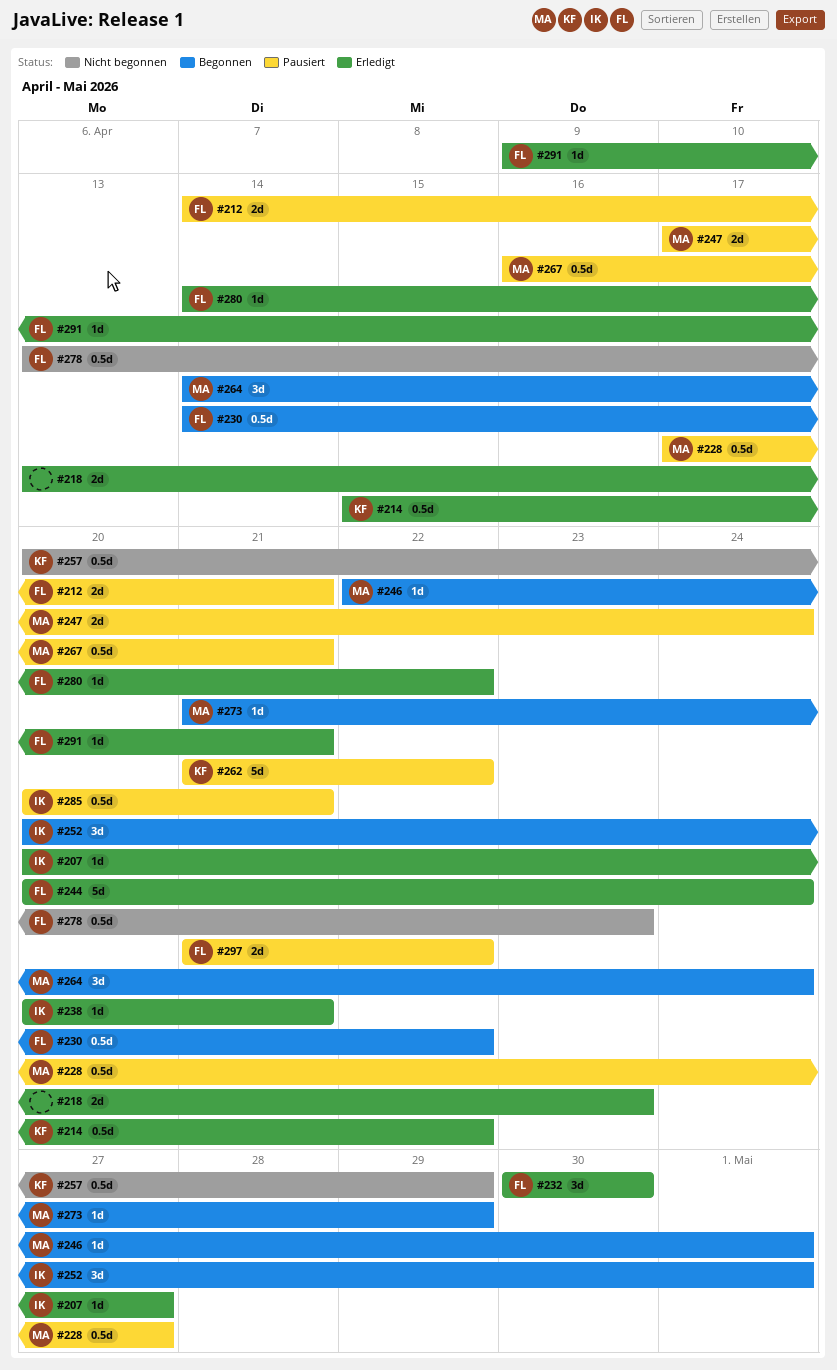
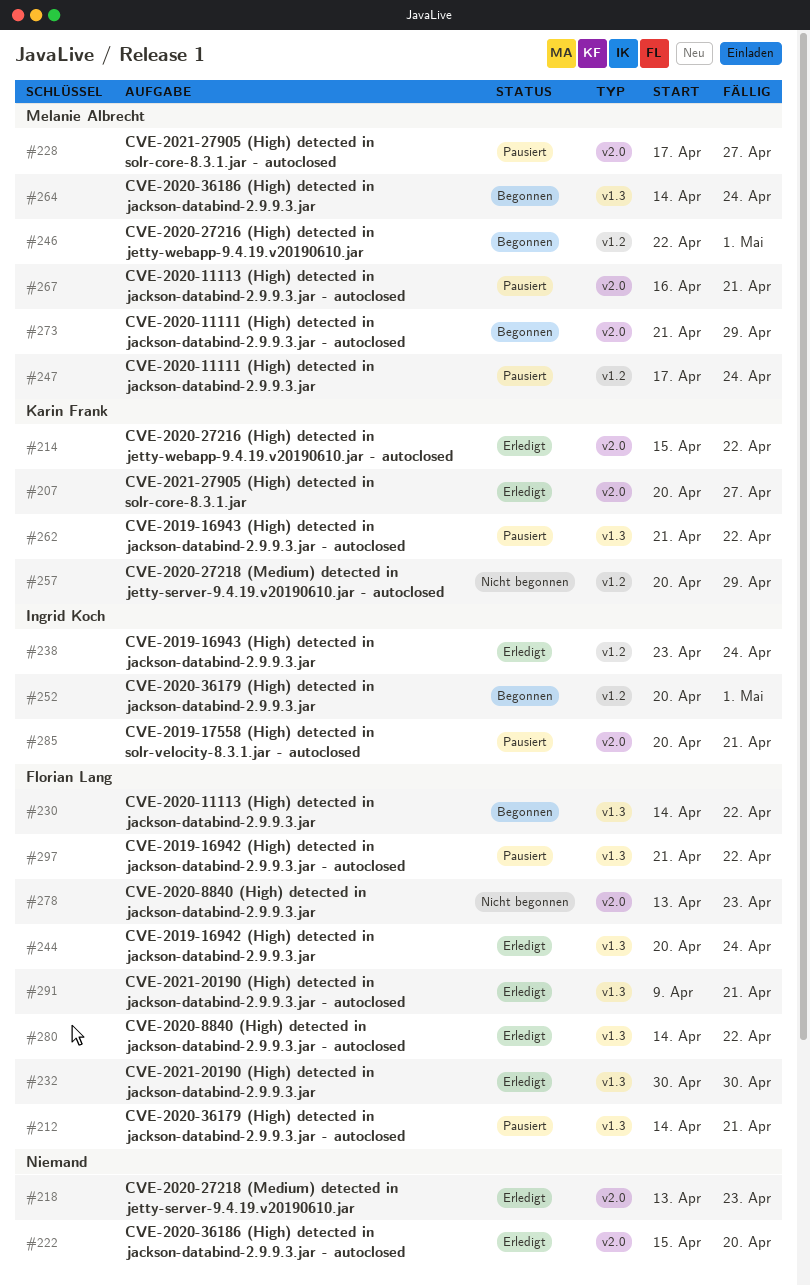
#207, owner: Ingrid Koch -> Karin Frank
#222: none -> present
#238, start: Apr 20 -> Apr 23
#238, due: Apr 21 -> Apr 24

